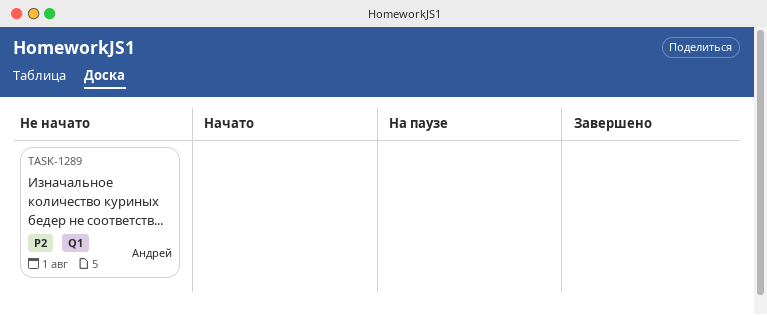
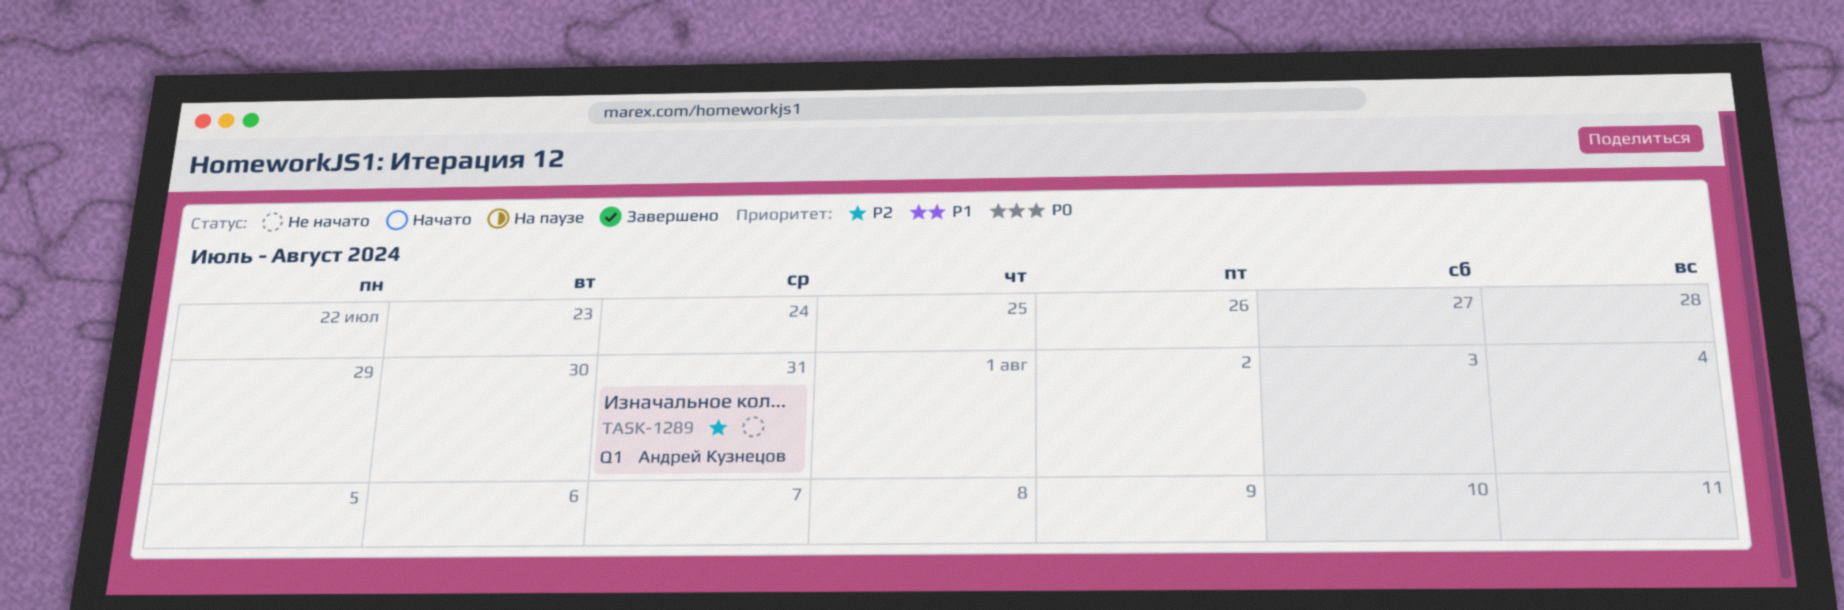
TASK-1289, due: Aug 1 -> Jul 31

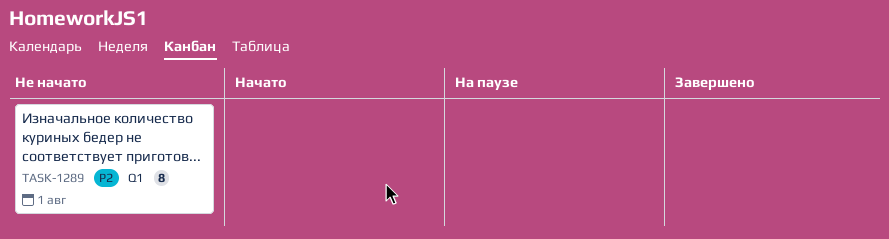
TASK-1289, due: Jul 31 -> Aug 1

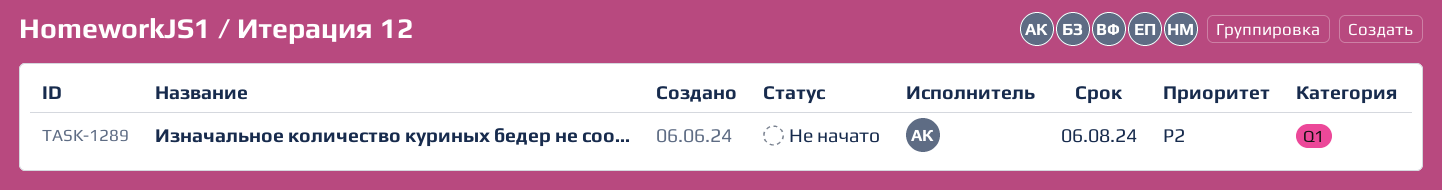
TASK-1289, due: Aug 1 -> Aug 6

